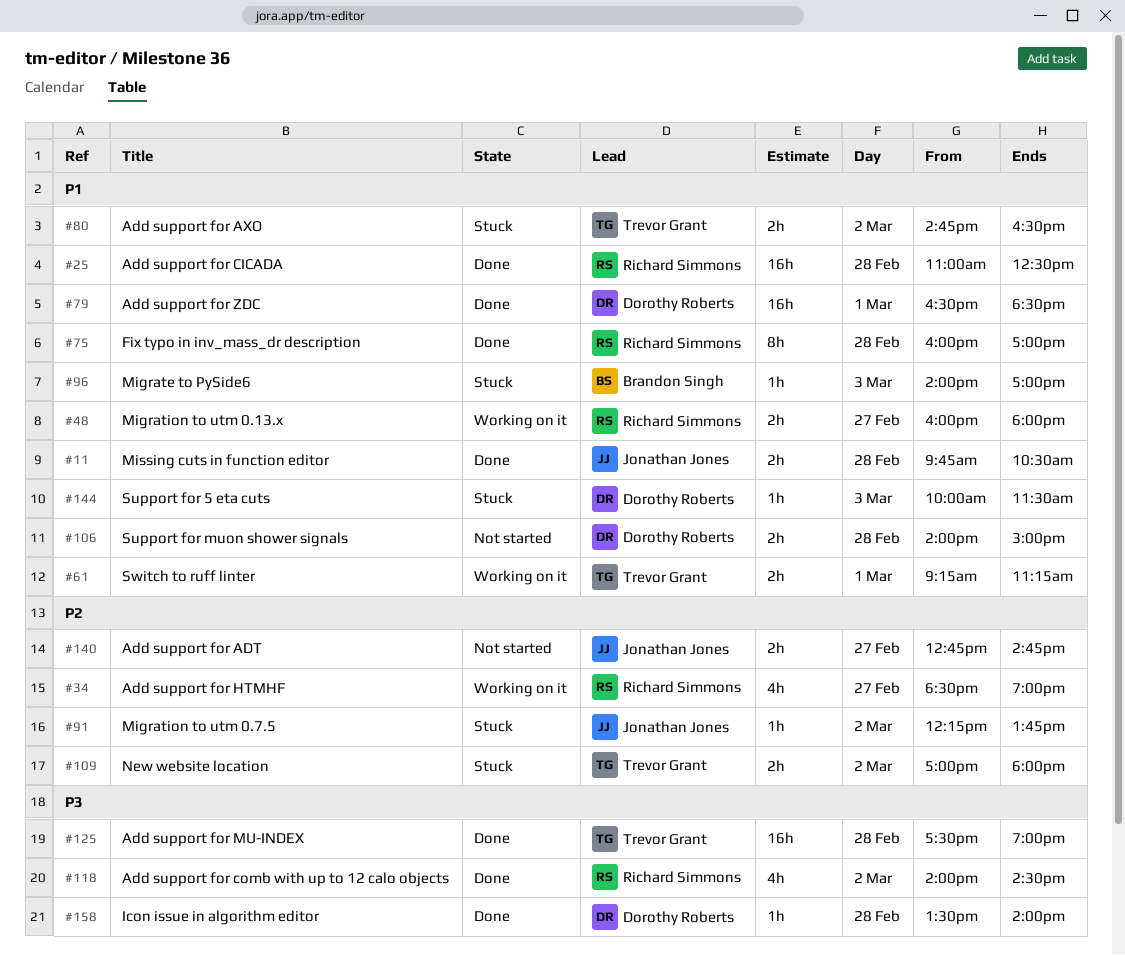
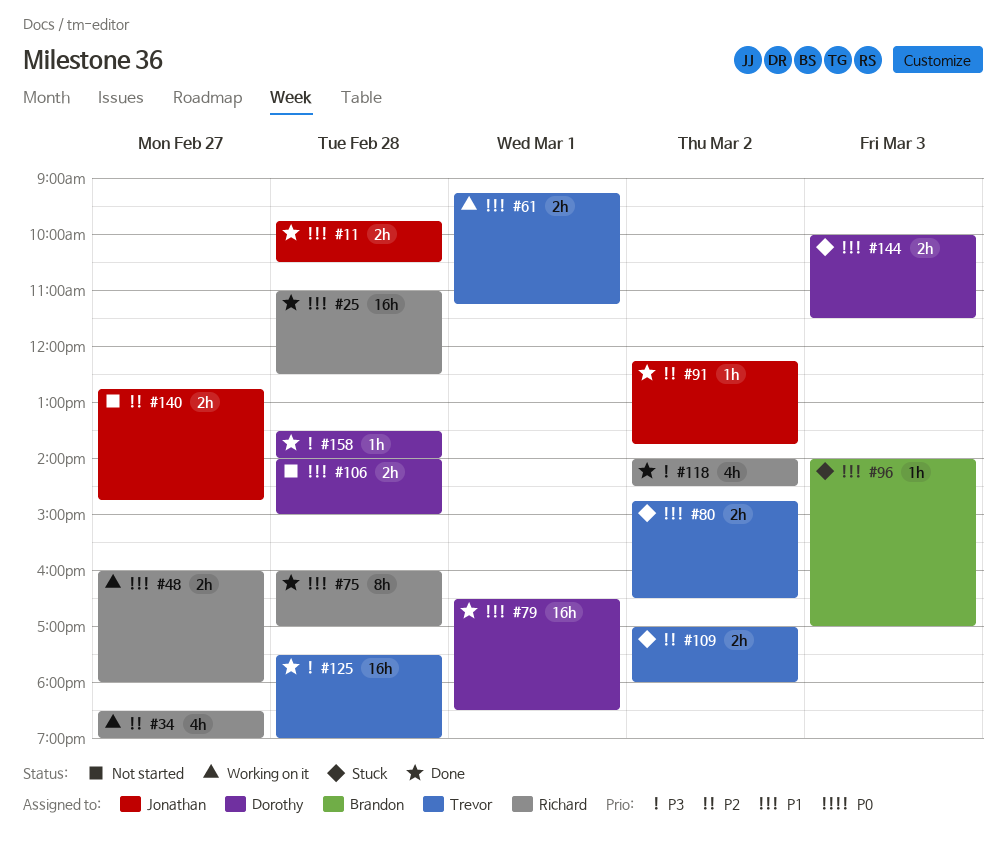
#91, status: Stuck -> Done
#144, estimate: 1h -> 2h

